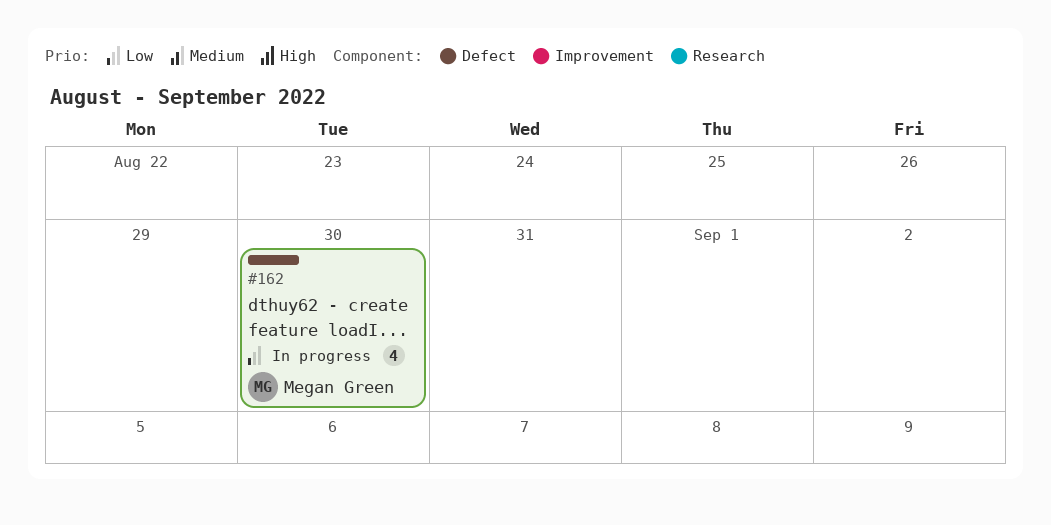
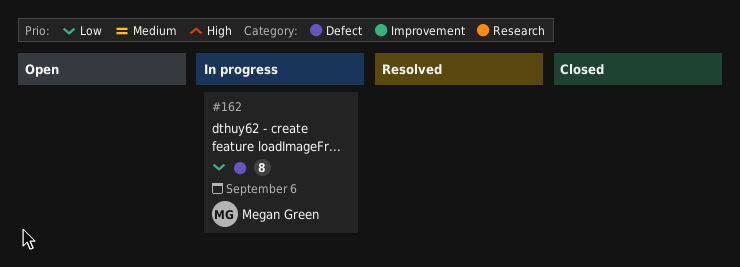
#162, estimate: 4 -> 8
#162, due: Aug 30 -> Sep 6

